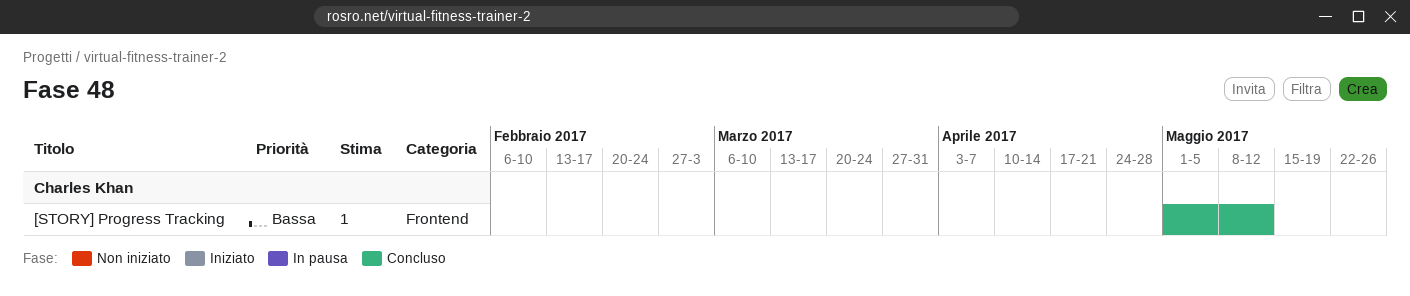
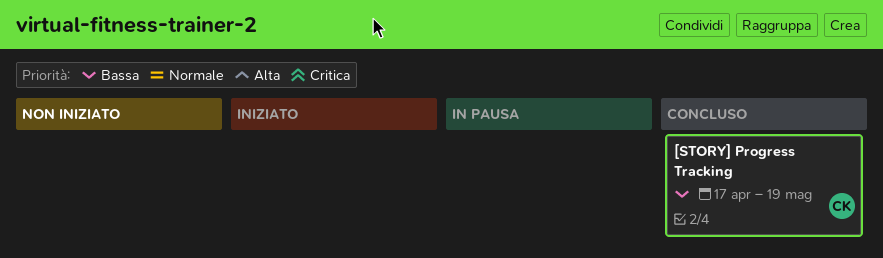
[STORY] Progress Tracking, start: May 1 -> Apr 17
[STORY] Progress Tracking, due: May 12 -> May 19

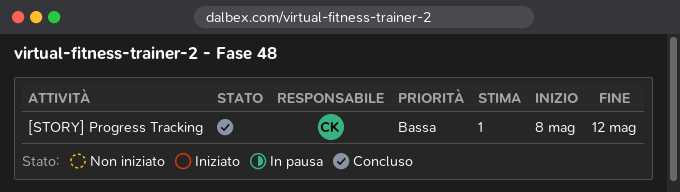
[STORY] Progress Tracking, start: Apr 17 -> May 8
[STORY] Progress Tracking, due: May 19 -> May 12

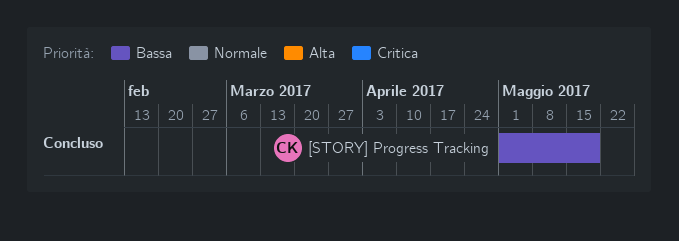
[STORY] Progress Tracking, start: May 8 -> May 1
[STORY] Progress Tracking, due: May 12 -> May 19

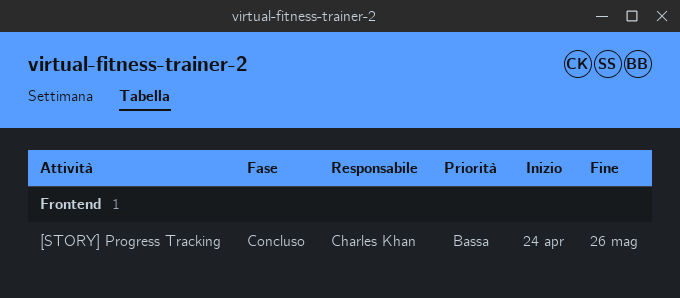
[STORY] Progress Tracking, start: May 1 -> Apr 24
[STORY] Progress Tracking, due: May 19 -> May 26

